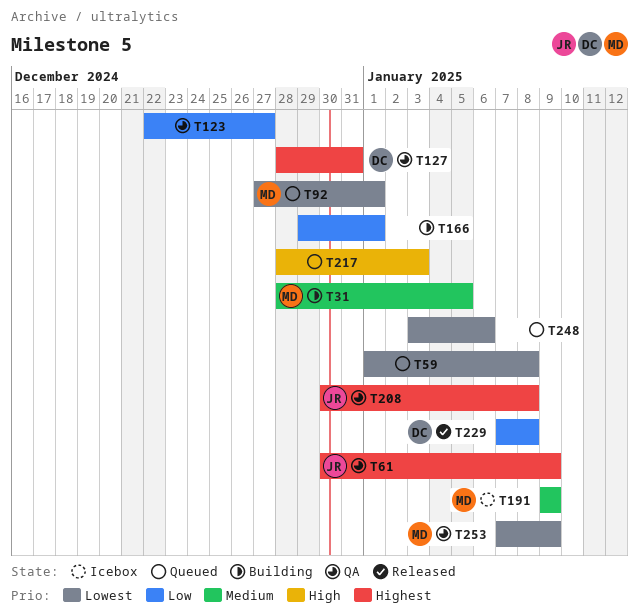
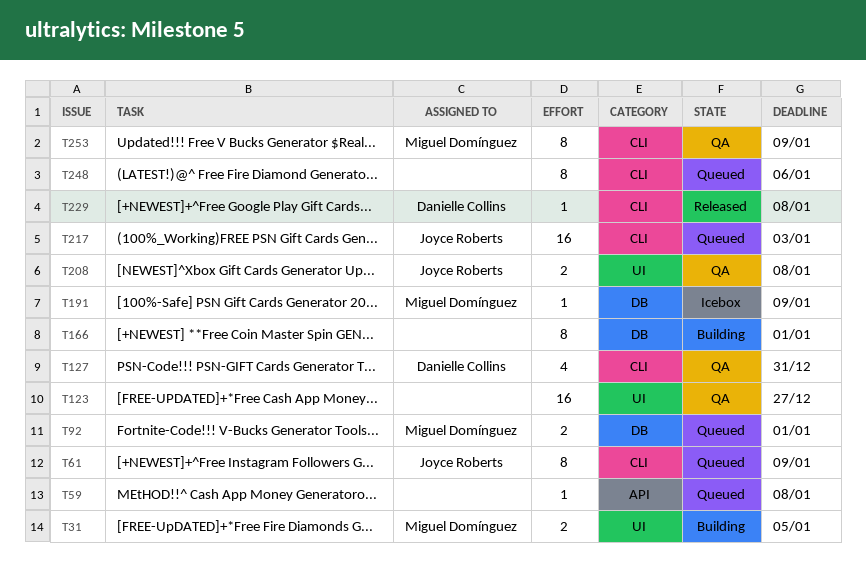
T61, status: QA -> Queued
T217, owner: none -> Joyce Roberts

